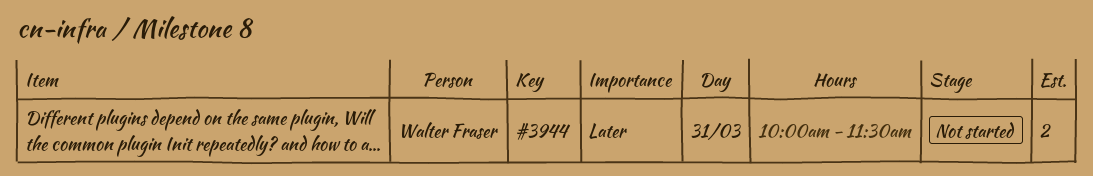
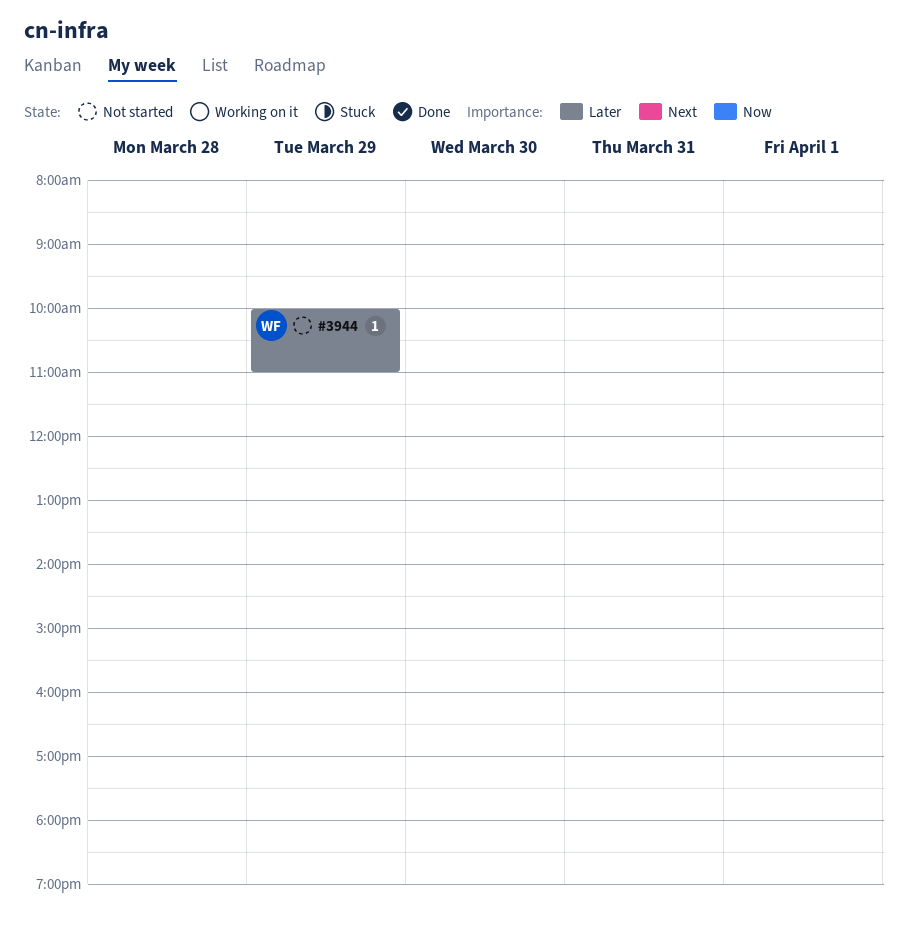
#3944, estimate: 2 -> 1
#3944, day: Mar 31 -> Mar 29
#3944, ends: 11:30 -> 11:00

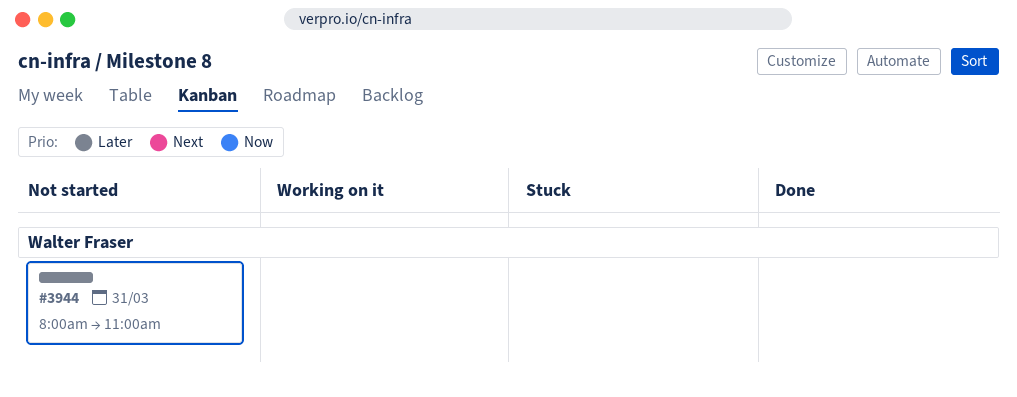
#3944, day: Mar 29 -> Mar 31
#3944, begins: 10:00 -> 08:00

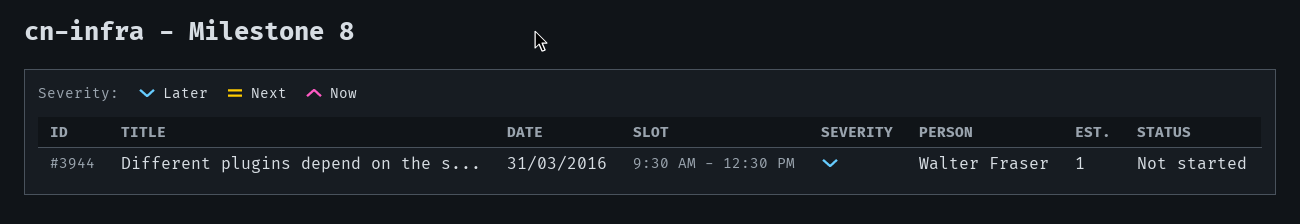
#3944, begins: 08:00 -> 09:30
#3944, ends: 11:00 -> 12:30

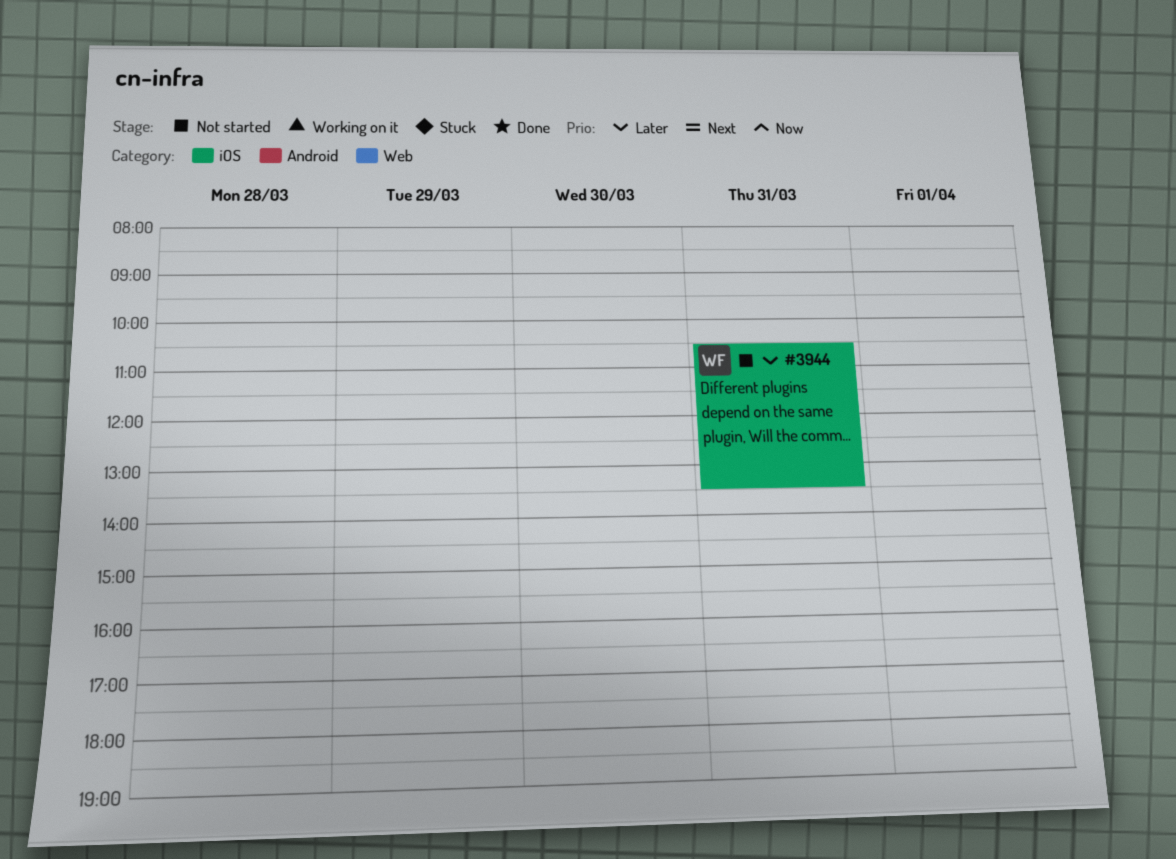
#3944, begins: 09:30 -> 10:30
#3944, ends: 12:30 -> 13:30

